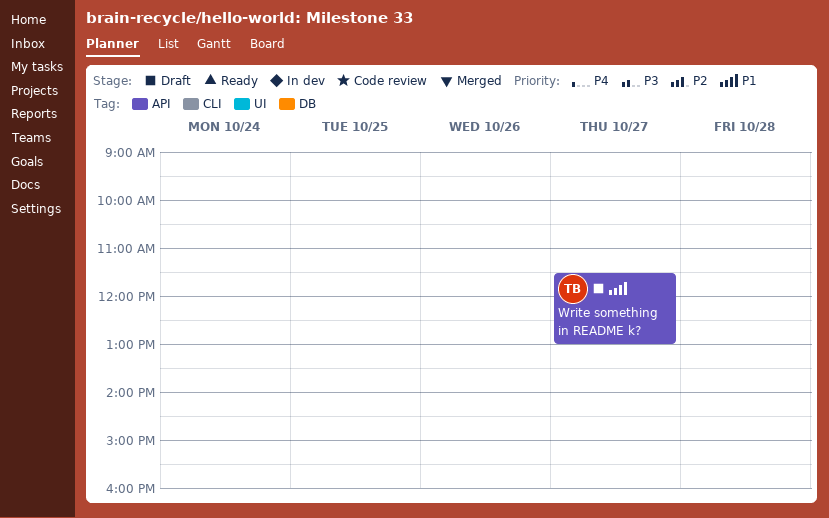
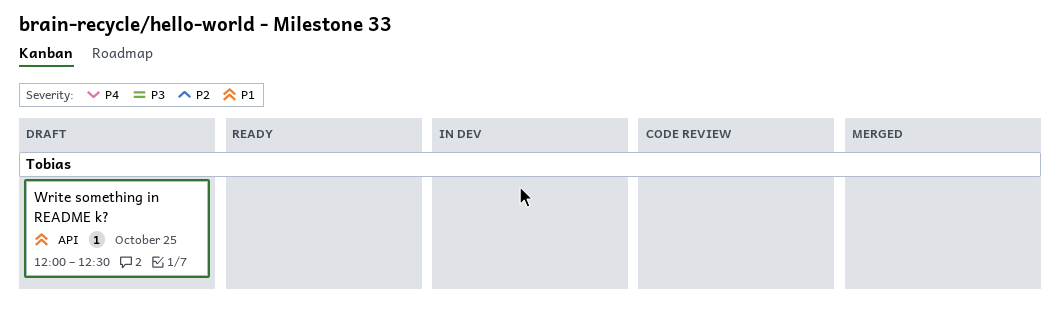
Write something in README k?, day: Oct 27 -> Oct 25
Write something in README k?, begins: 11:30 -> 12:00
Write something in README k?, ends: 13:00 -> 12:30

